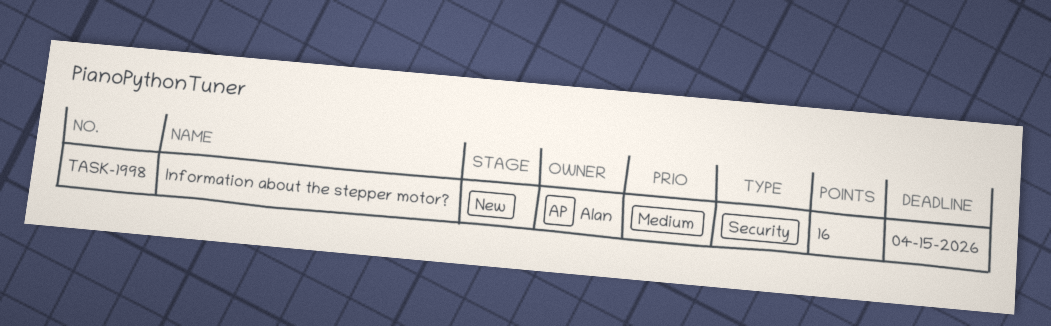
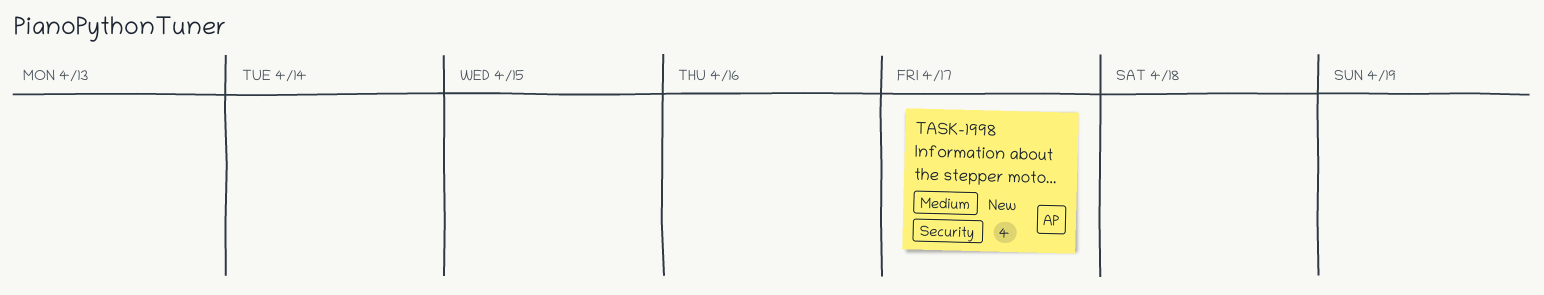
TASK-1998, estimate: 16 -> 4
TASK-1998, due: Apr 15 -> Apr 17

